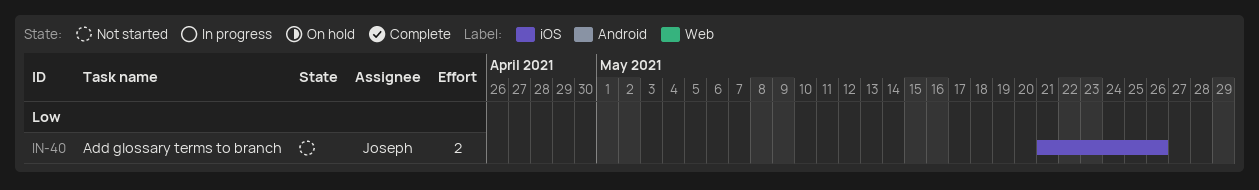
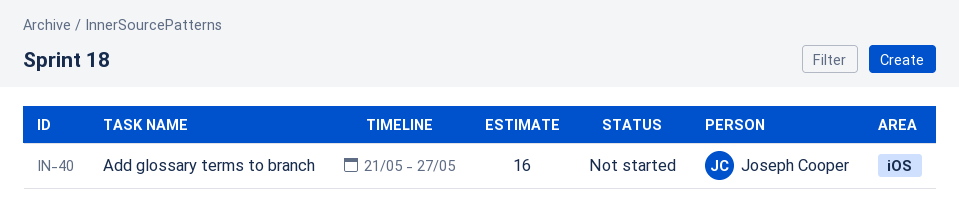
IN-40, estimate: 2 -> 16
IN-40, due: May 26 -> May 27

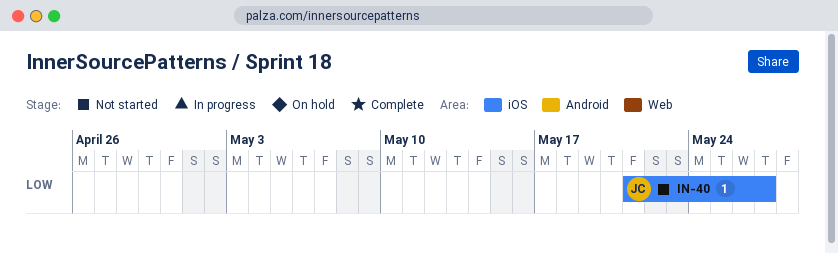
IN-40, estimate: 16 -> 1

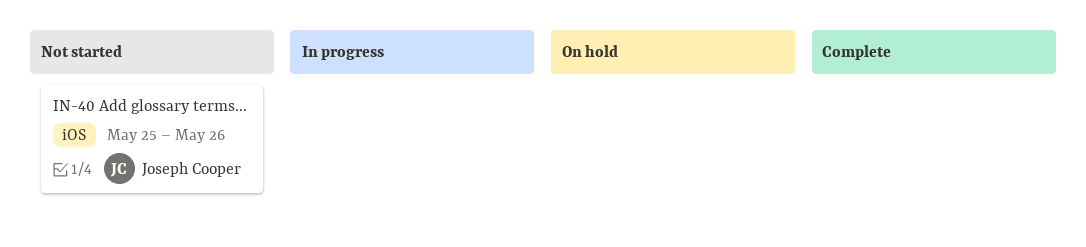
IN-40, start: May 21 -> May 25
IN-40, due: May 27 -> May 26

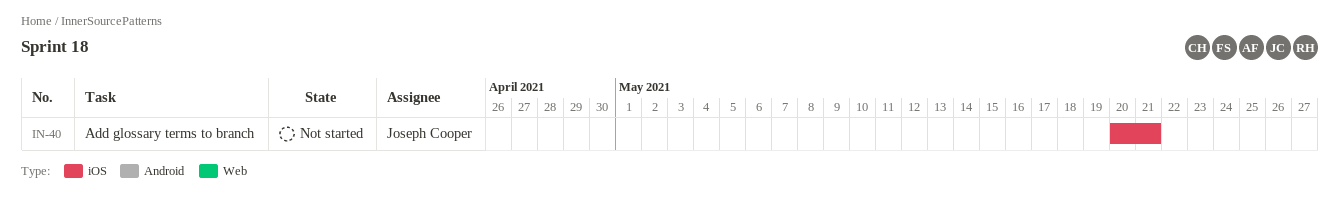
IN-40, start: May 25 -> May 20
IN-40, due: May 26 -> May 21

